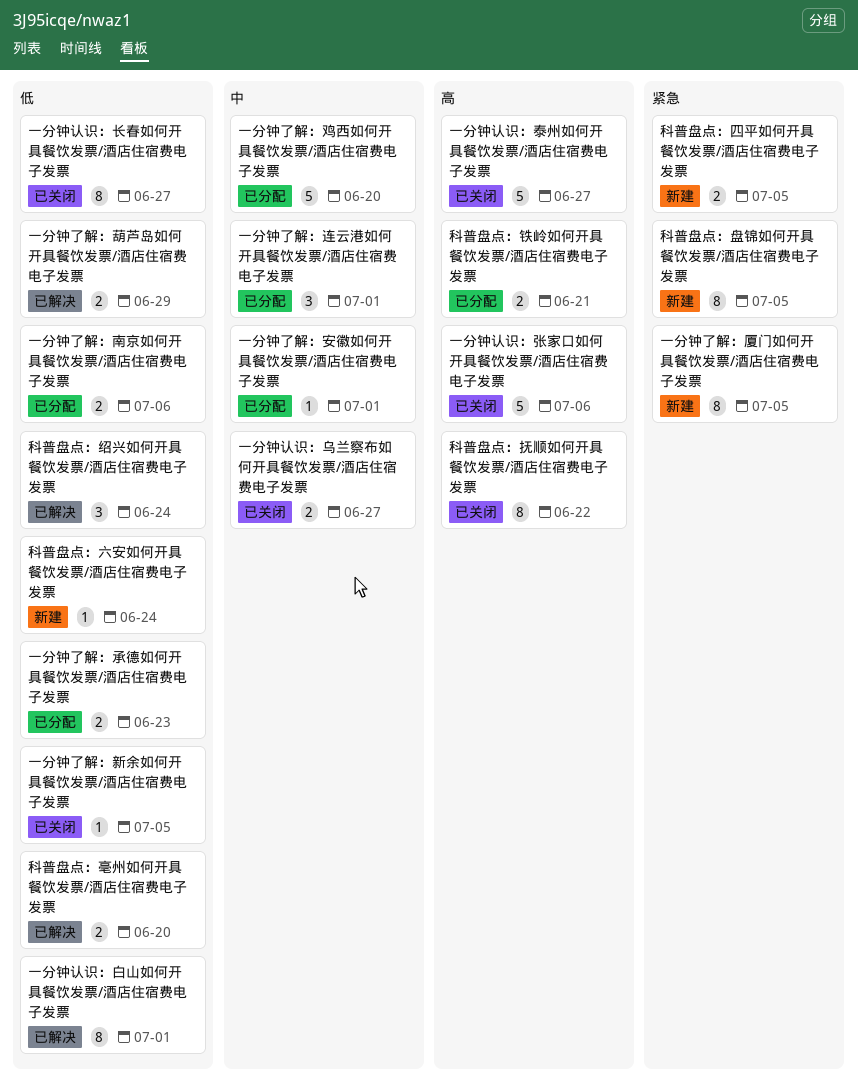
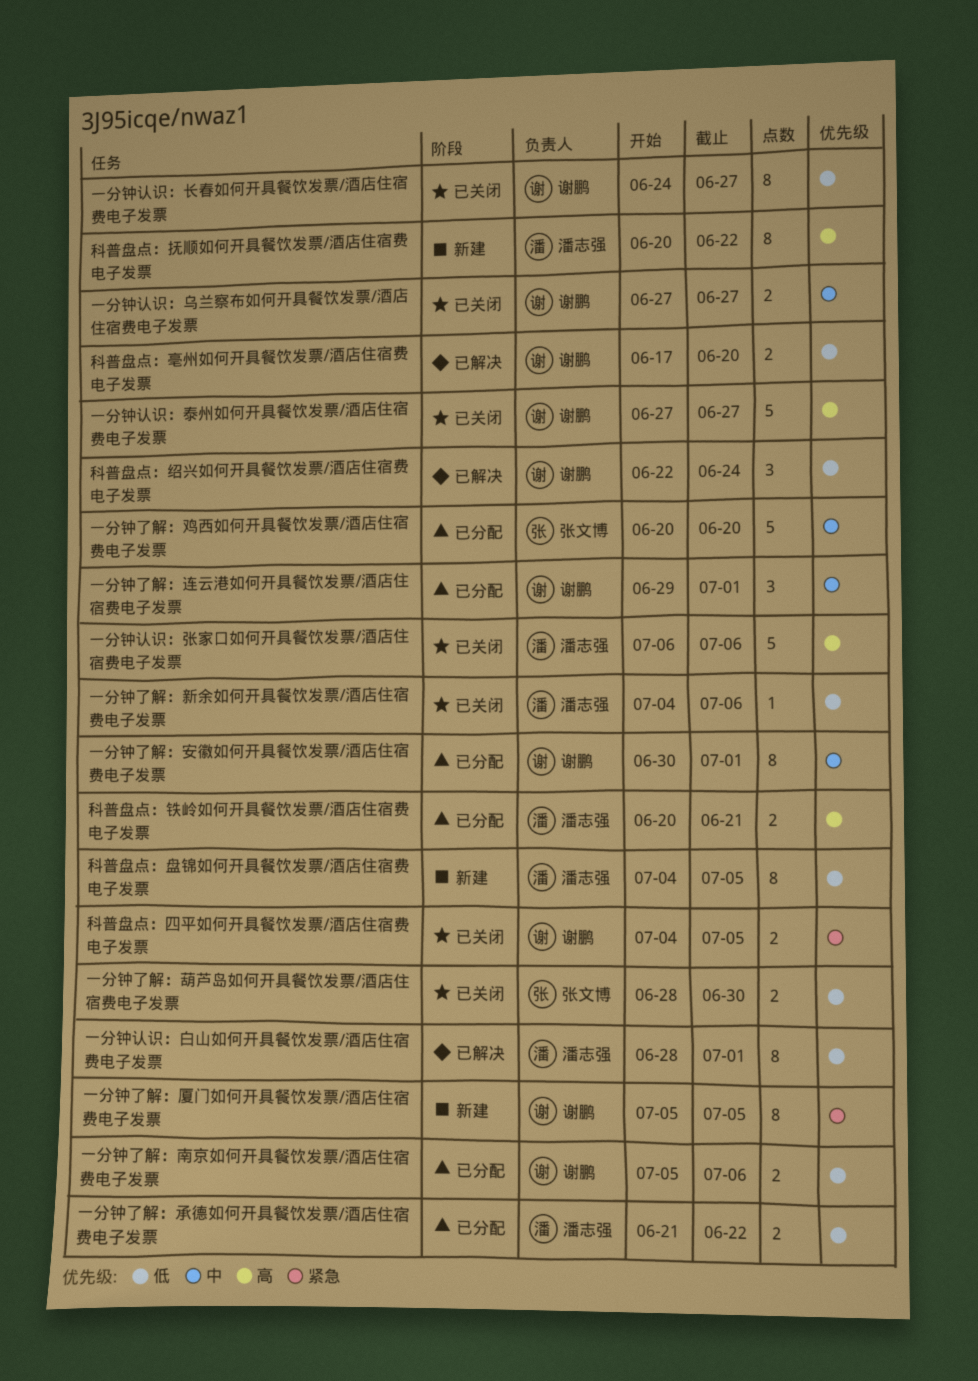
一分钟了解：安徽如何开具餐饮发票/酒店住宿费电子发票, estimate: 1 -> 8
一分钟了解：承德如何开具餐饮发票/酒店住宿费电子发票, due: Jun 23 -> Jun 22
一分钟了解：新余如何开具餐饮发票/酒店住宿费电子发票, due: Jul 5 -> Jul 6
一分钟了解：葫芦岛如何开具餐饮发票/酒店住宿费电子发票, status: 已解决 -> 已关闭
一分钟了解：葫芦岛如何开具餐饮发票/酒店住宿费电子发票, due: Jun 29 -> Jun 30
科普盘点：六安如何开具餐饮发票/酒店住宿费电子发票: present -> none
科普盘点：四平如何开具餐饮发票/酒店住宿费电子发票, status: 新建 -> 已关闭
科普盘点：抚顺如何开具餐饮发票/酒店住宿费电子发票, status: 已关闭 -> 新建
科普盘点：盘锦如何开具餐饮发票/酒店住宿费电子发票, priority: 紧急 -> 低

